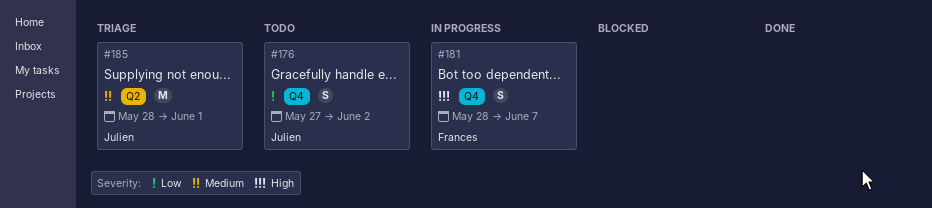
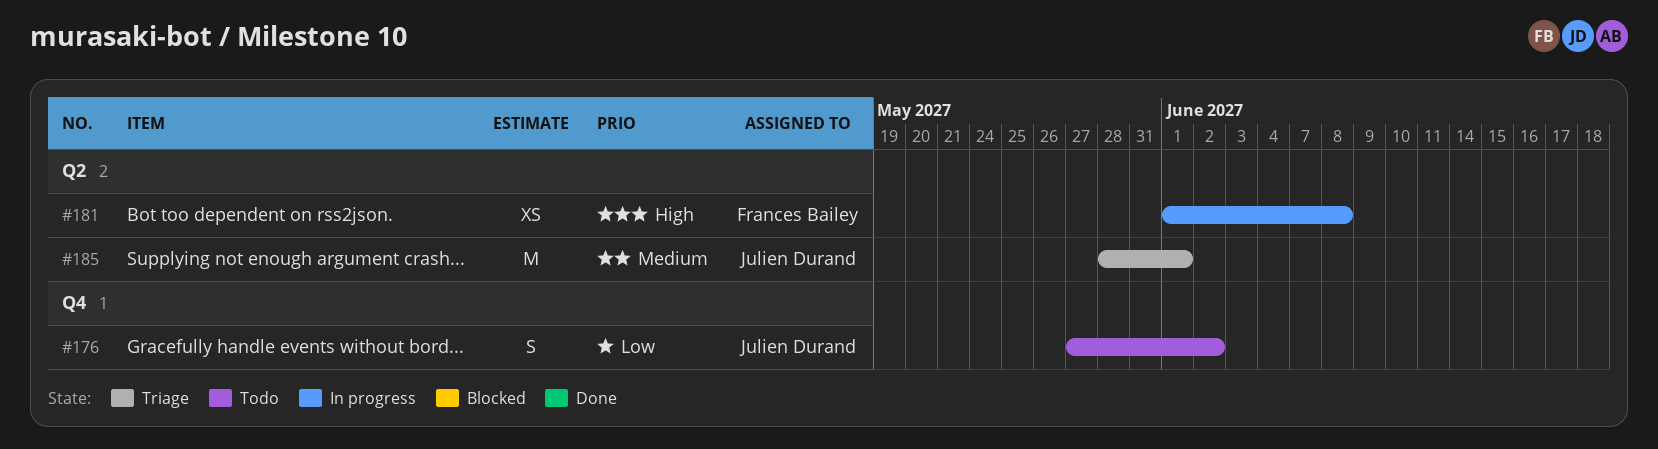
#181, label: Q4 -> Q2
#181, estimate: S -> XS
#181, start: May 28 -> Jun 1
#181, due: Jun 7 -> Jun 8

